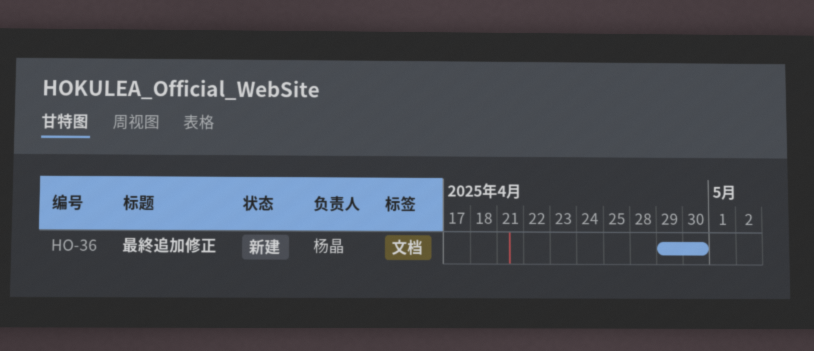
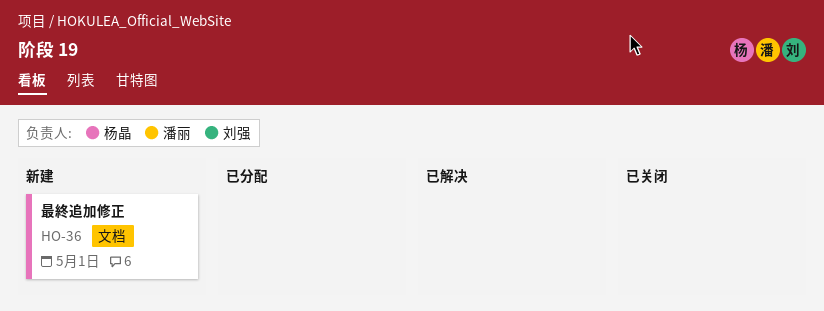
HO-36, due: Apr 30 -> May 1

